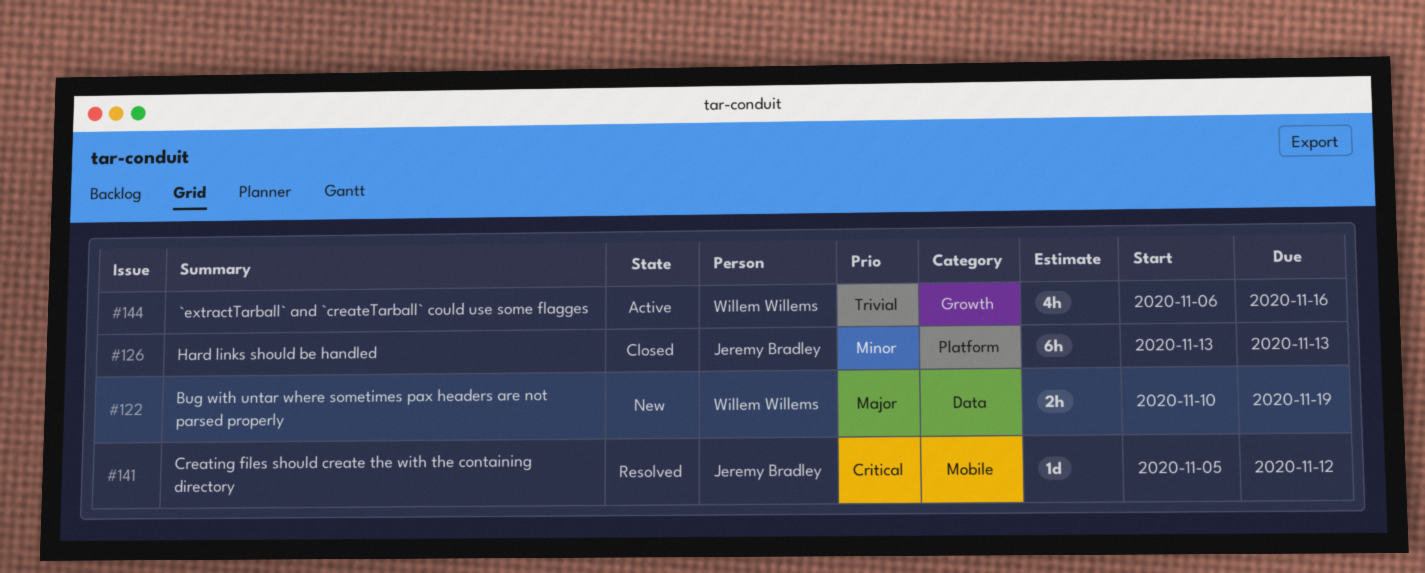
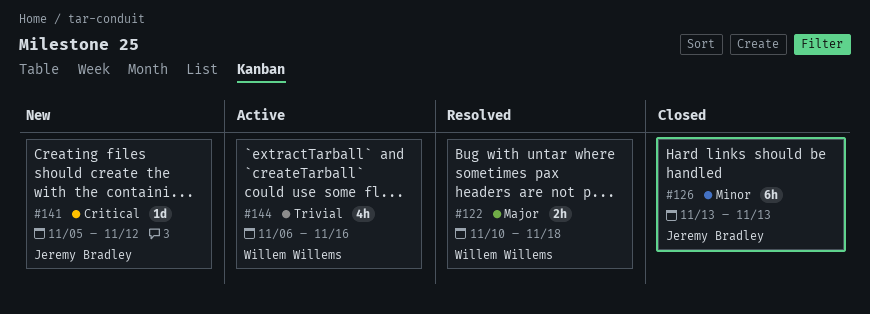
#122, status: New -> Resolved
#122, due: Nov 19 -> Nov 18
#141, status: Resolved -> New

